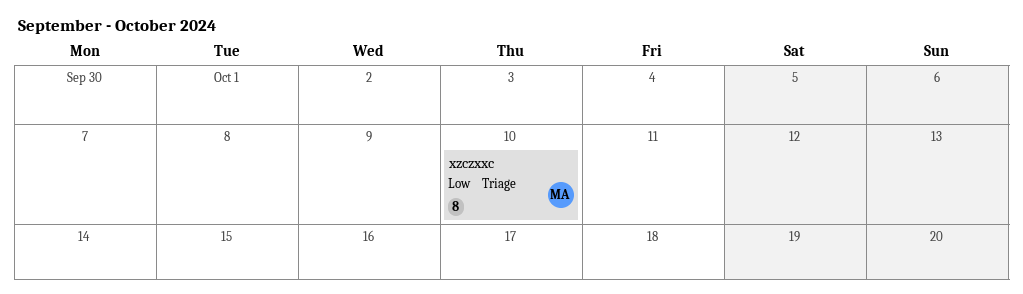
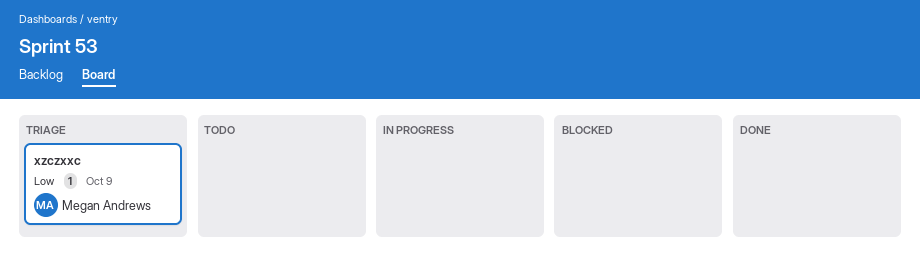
xzczxxc, estimate: 8 -> 1
xzczxxc, due: Oct 10 -> Oct 9

